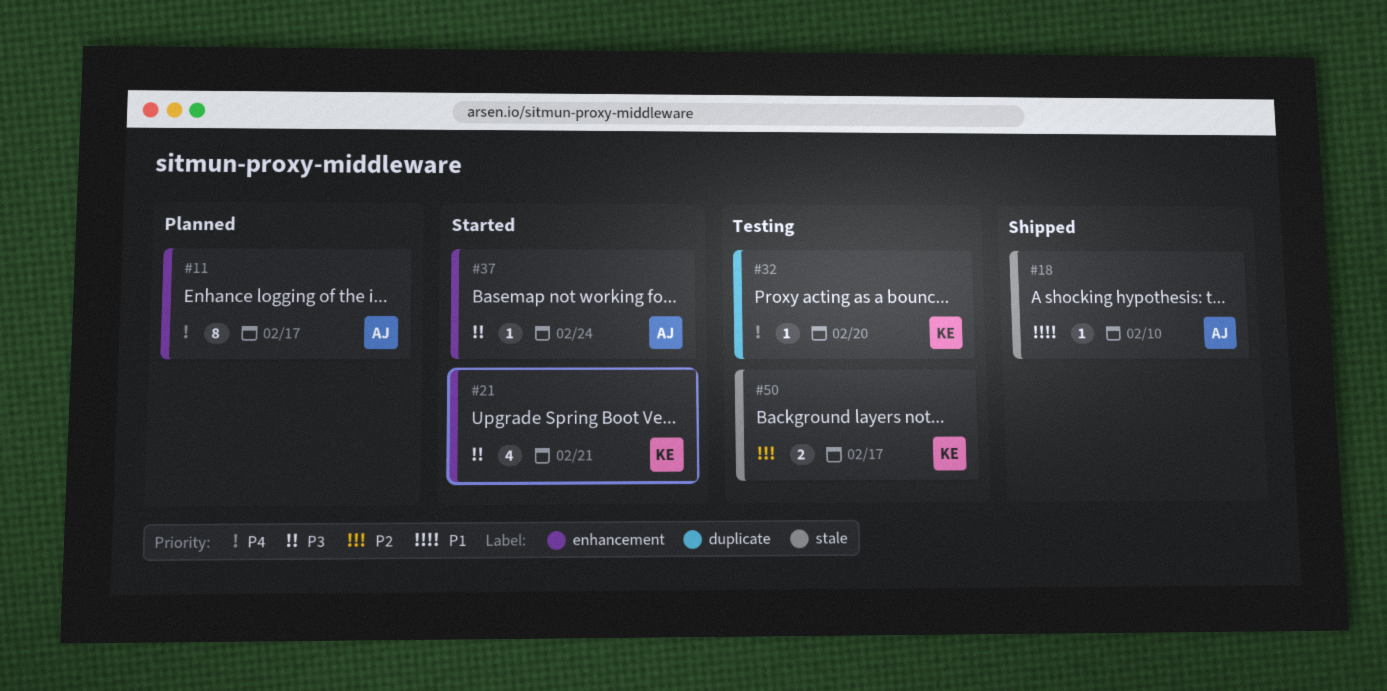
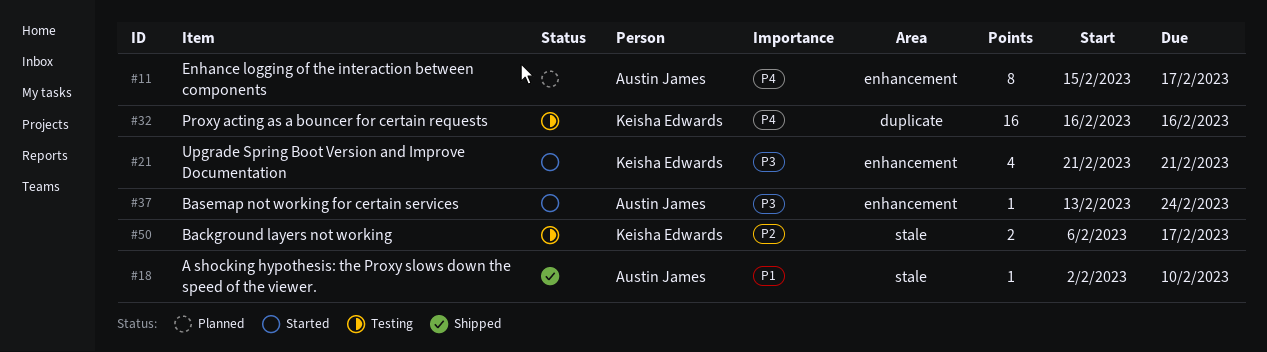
#32, estimate: 1 -> 16
#32, due: Feb 20 -> Feb 16

